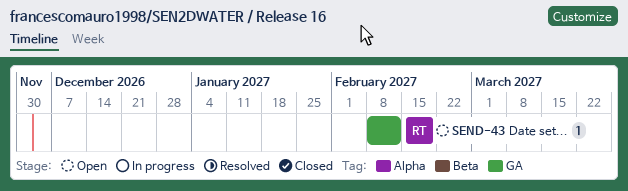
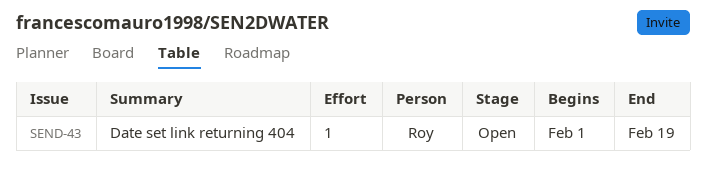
SEND-43, start: Feb 8 -> Feb 1
SEND-43, due: Feb 12 -> Feb 19

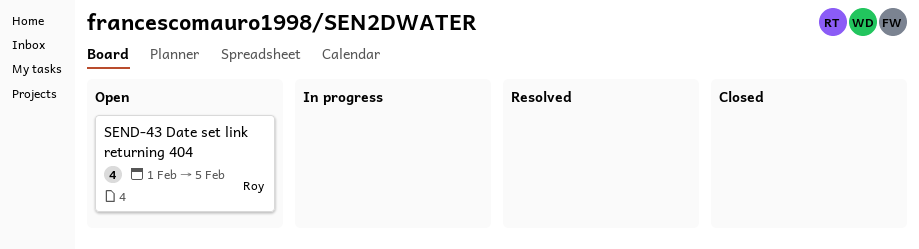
SEND-43, estimate: 1 -> 4
SEND-43, due: Feb 19 -> Feb 5

